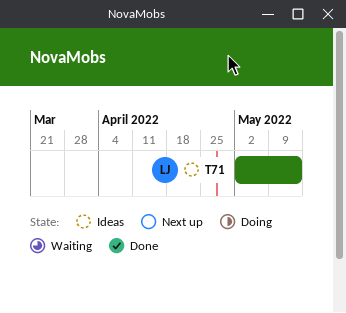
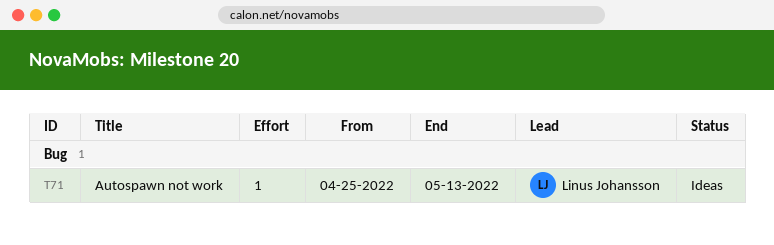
T71, start: May 2 -> Apr 25

